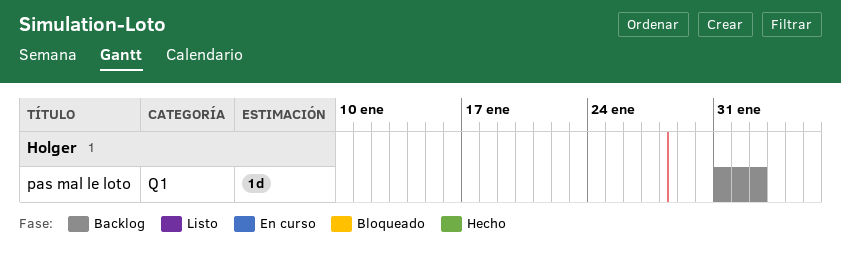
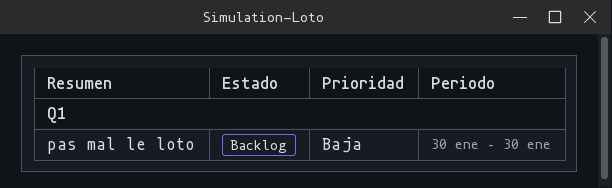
pas mal le loto, start: Jan 31 -> Jan 30
pas mal le loto, due: Feb 2 -> Jan 30

